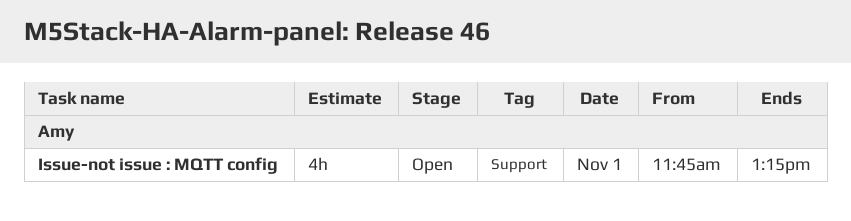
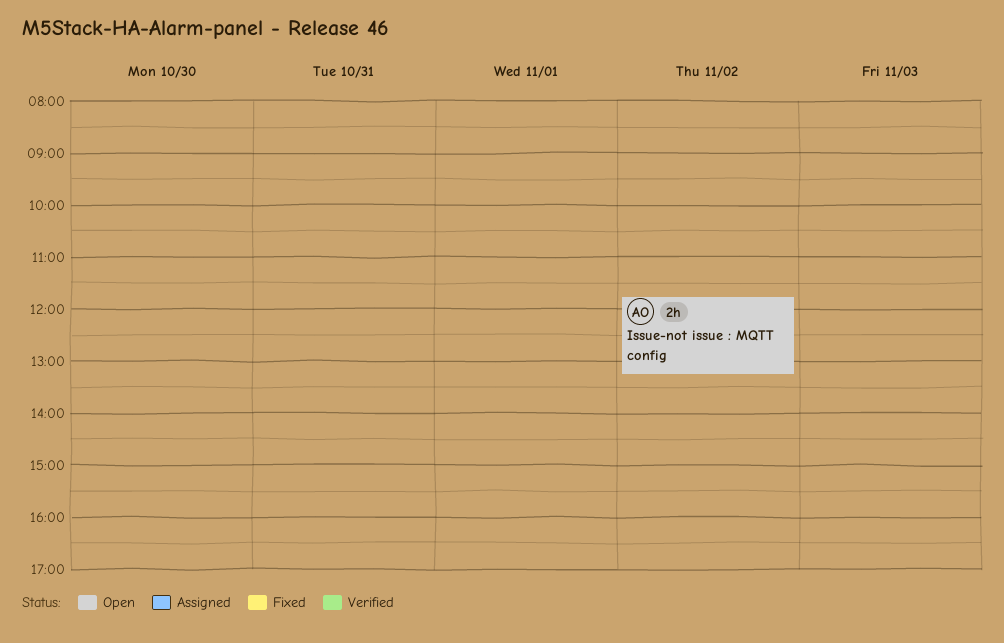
Issue-not issue : MQTT config, estimate: 4h -> 2h
Issue-not issue : MQTT config, day: Nov 1 -> Nov 2

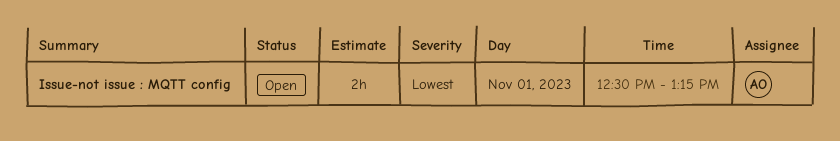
Issue-not issue : MQTT config, day: Nov 2 -> Nov 1
Issue-not issue : MQTT config, begins: 11:45 -> 12:30

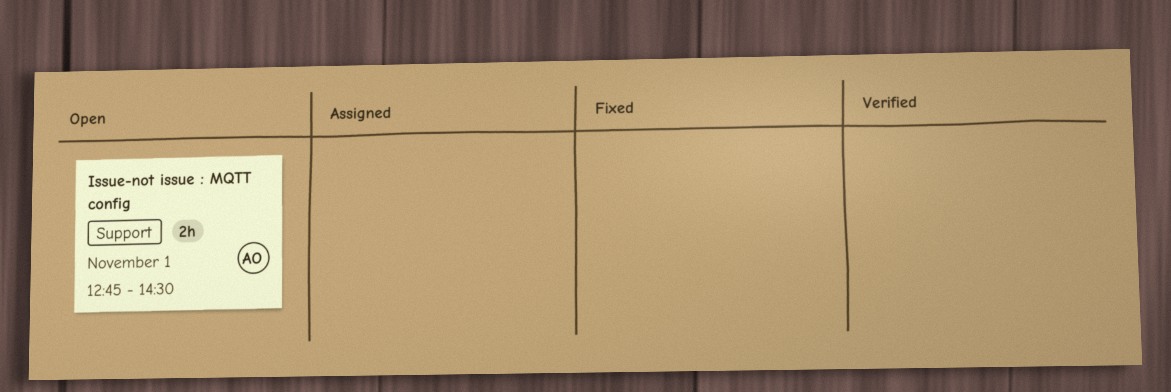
Issue-not issue : MQTT config, begins: 12:30 -> 12:45
Issue-not issue : MQTT config, ends: 13:15 -> 14:30

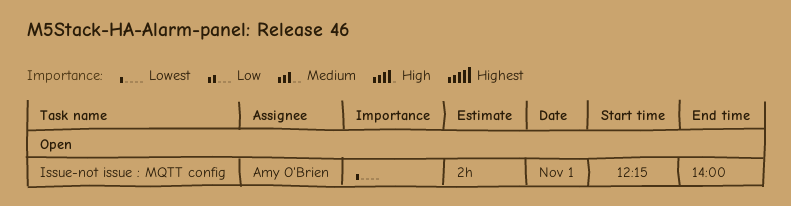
Issue-not issue : MQTT config, begins: 12:45 -> 12:15
Issue-not issue : MQTT config, ends: 14:30 -> 14:00

